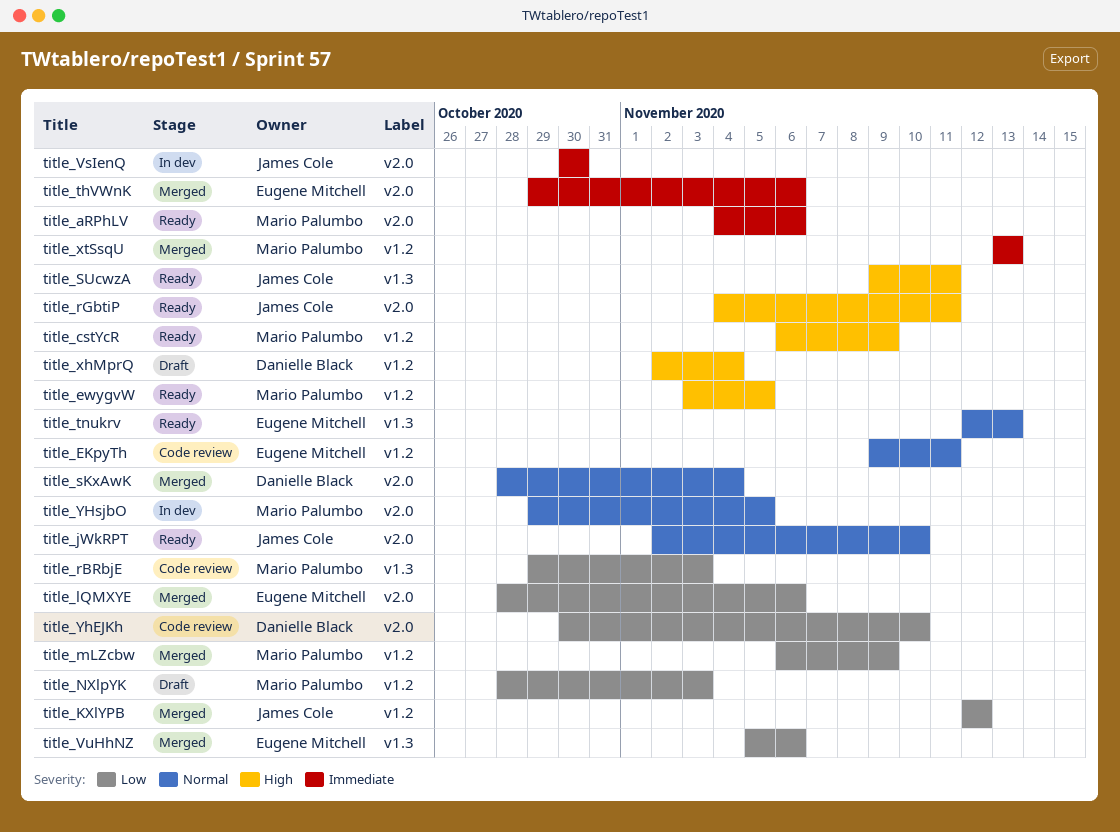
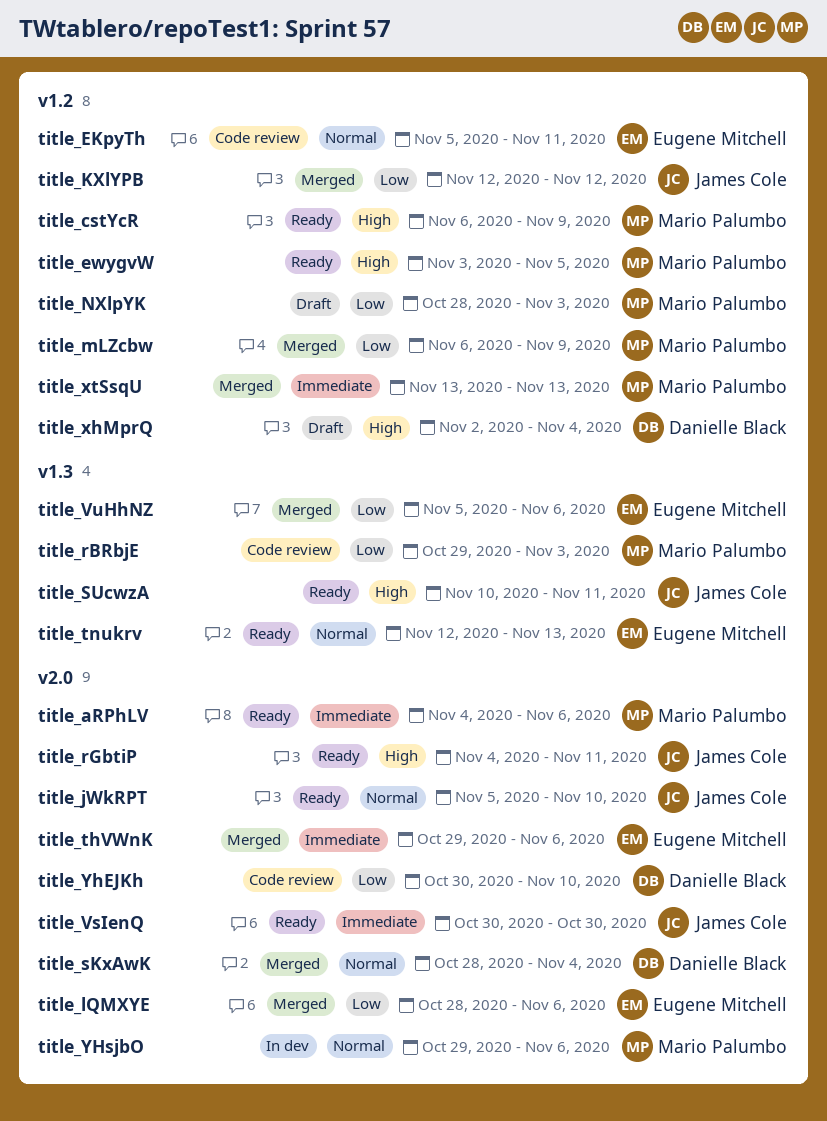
title_EKpyTh, start: Nov 9 -> Nov 5
title_jWkRPT, start: Nov 2 -> Nov 5
title_SUcwzA, start: Nov 9 -> Nov 10
title_VsIenQ, status: In dev -> Ready
title_YHsjbO, due: Nov 5 -> Nov 6

